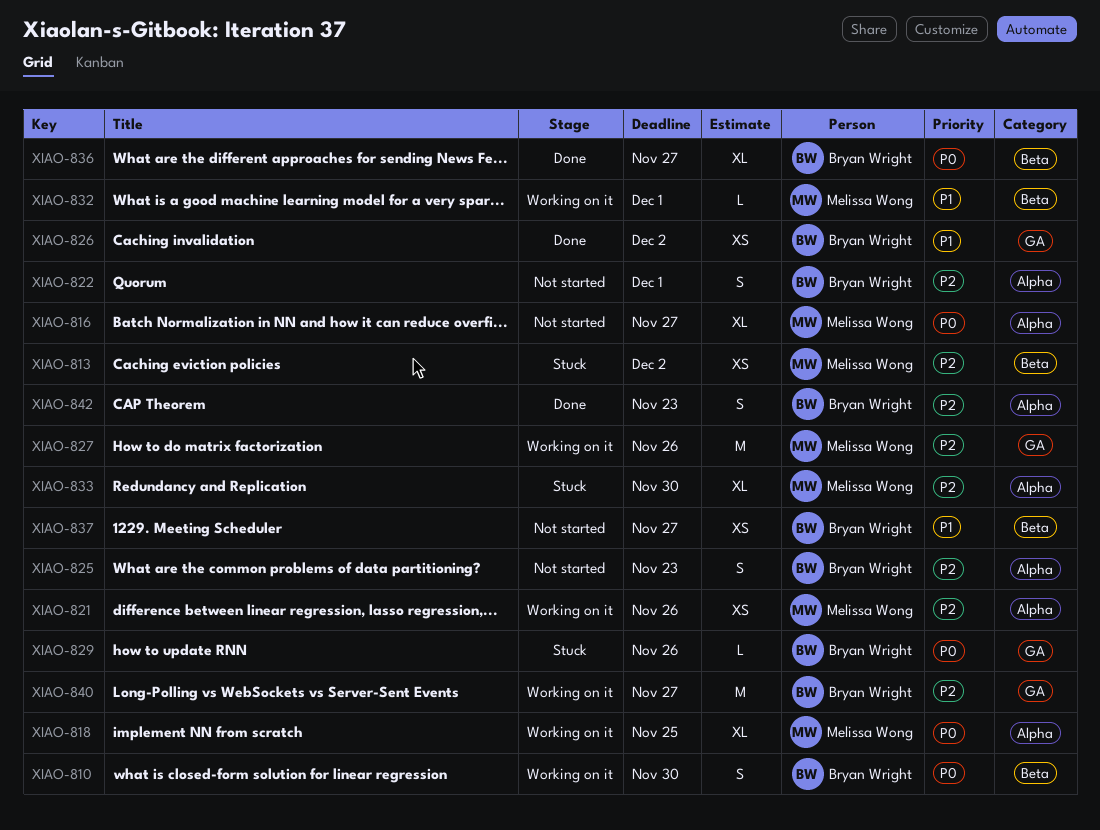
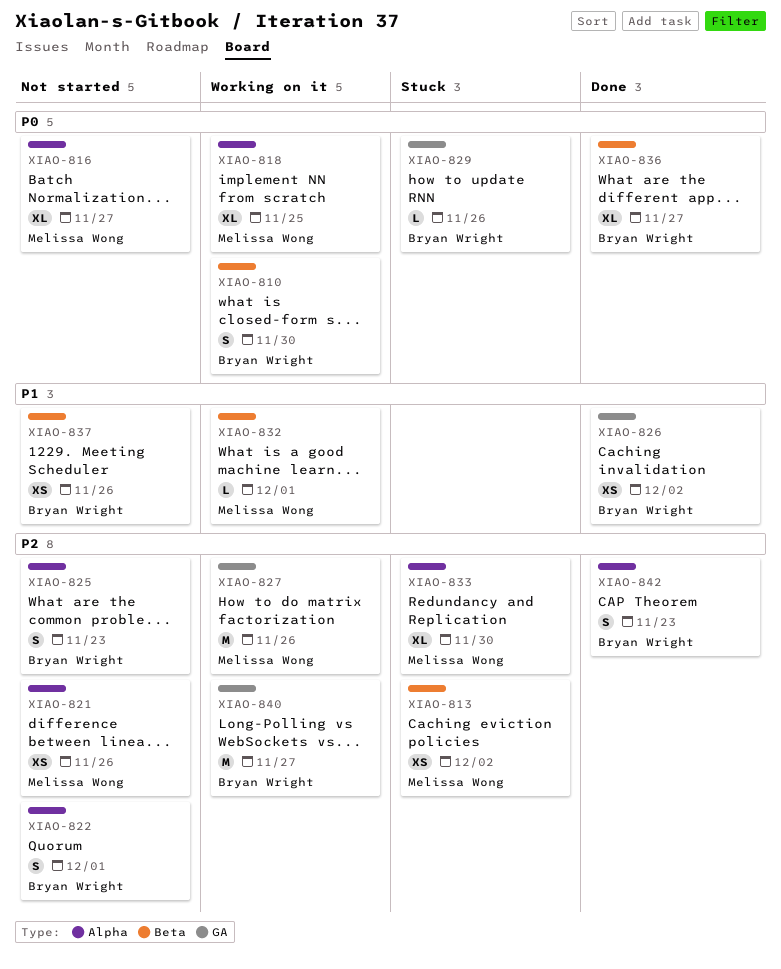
XIAO-821, status: Working on it -> Not started
XIAO-837, due: Nov 27 -> Nov 26

